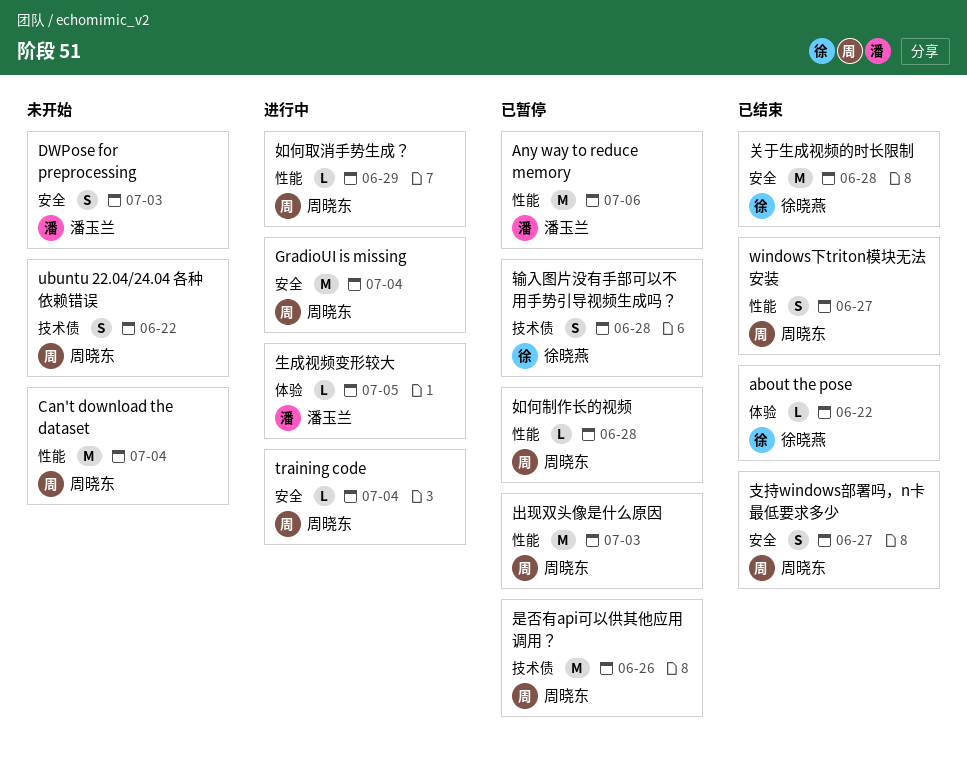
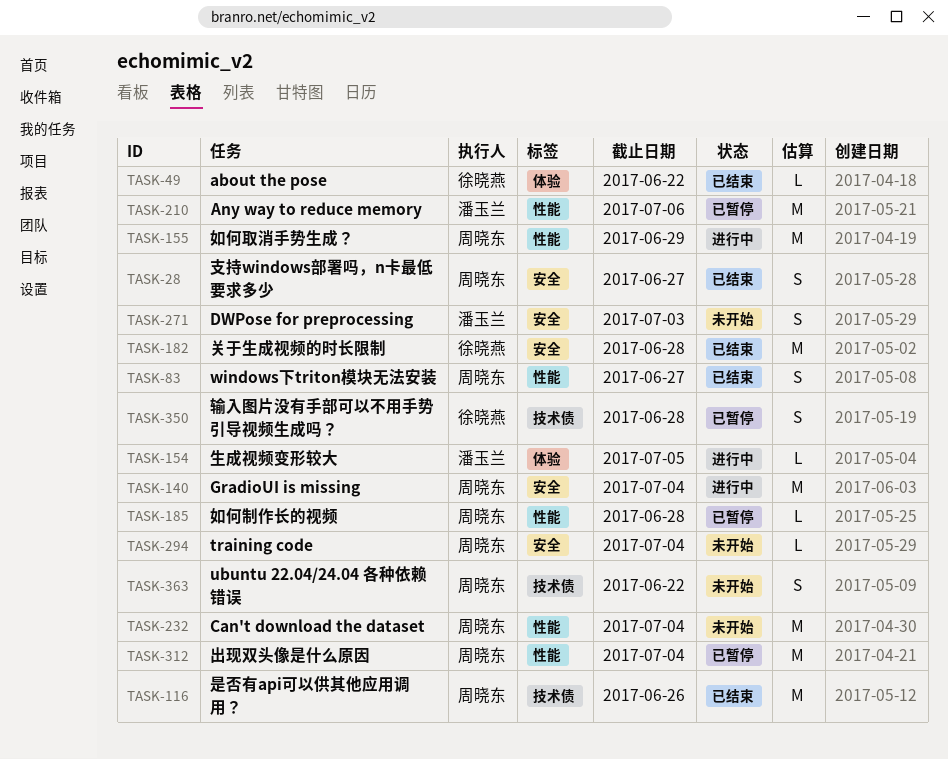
training code, status: 进行中 -> 未开始
出现双头像是什么原因, due: Jul 3 -> Jul 4
如何取消手势生成？, estimate: L -> M
是否有api可以供其他应用调用？, status: 已暂停 -> 已结束

